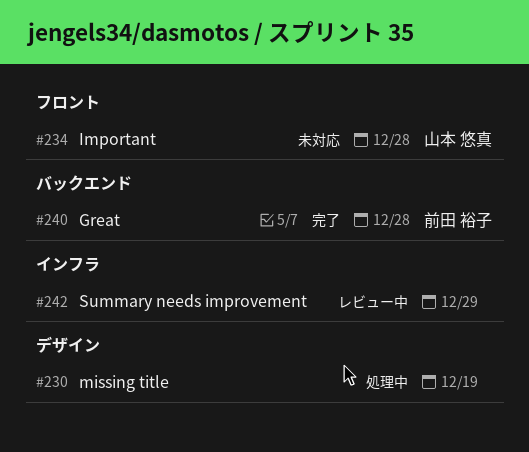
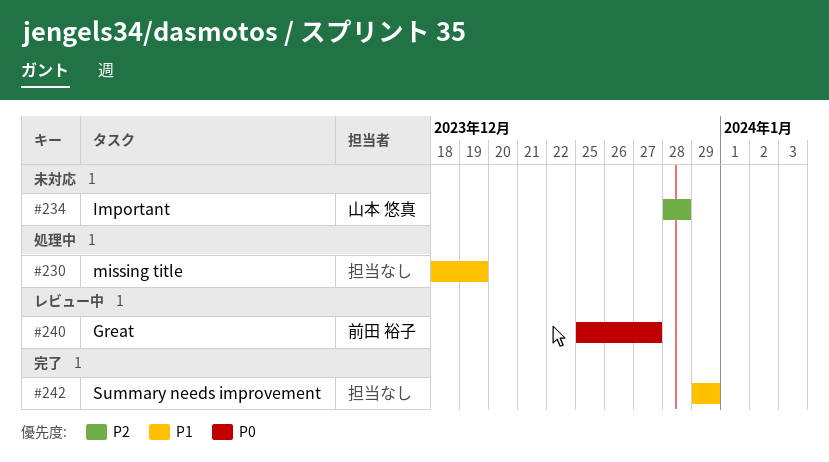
#240, status: 完了 -> レビュー中
#240, due: Dec 28 -> Dec 27
#242, status: レビュー中 -> 完了

